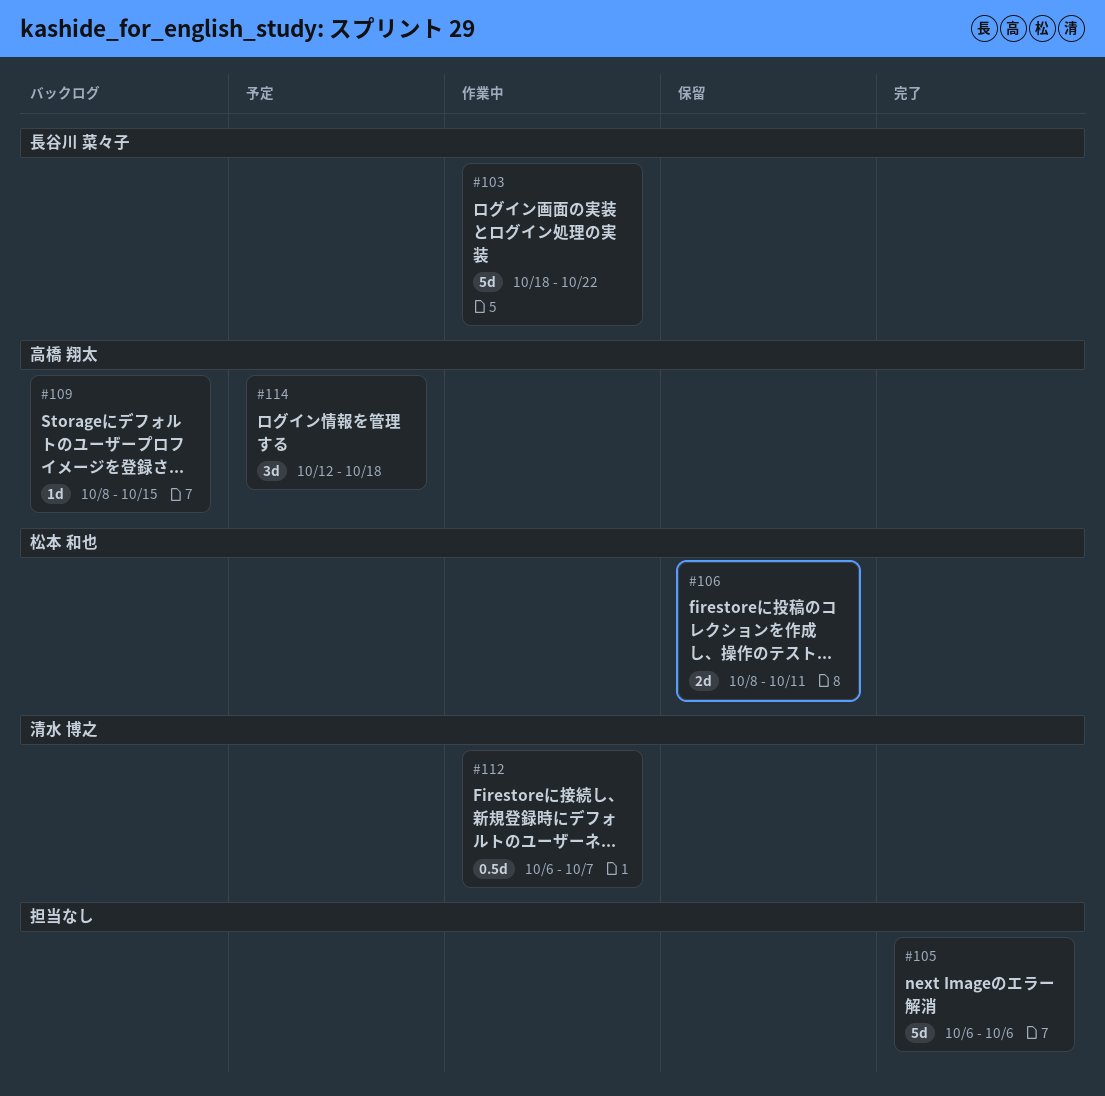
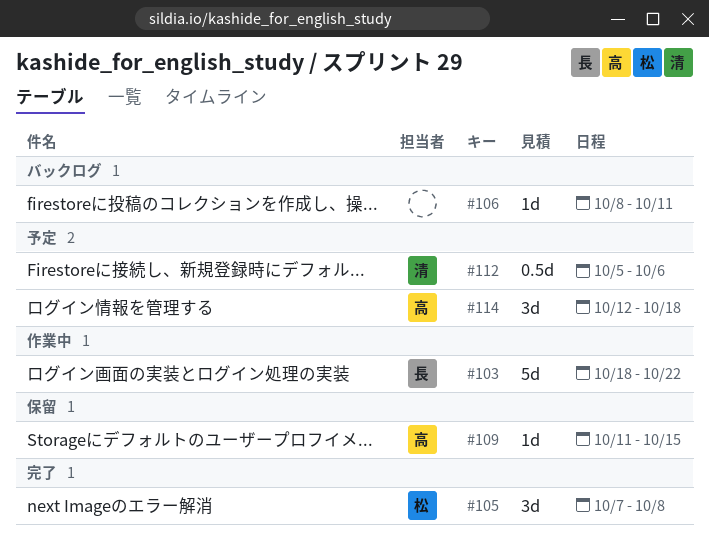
#105, owner: none -> 松本 和也
#105, estimate: 5d -> 3d
#105, start: Oct 6 -> Oct 7
#105, due: Oct 6 -> Oct 8
#106, status: 保留 -> バックログ
#106, owner: 松本 和也 -> none
#106, estimate: 2d -> 1d
#109, status: バックログ -> 保留
#109, start: Oct 8 -> Oct 11
#112, status: 作業中 -> 予定
#112, start: Oct 6 -> Oct 5
#112, due: Oct 7 -> Oct 6

